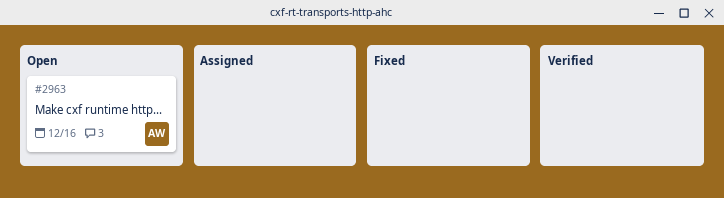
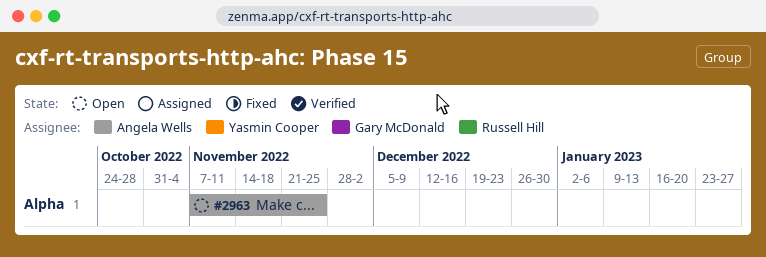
#2963, due: Dec 16 -> Nov 25

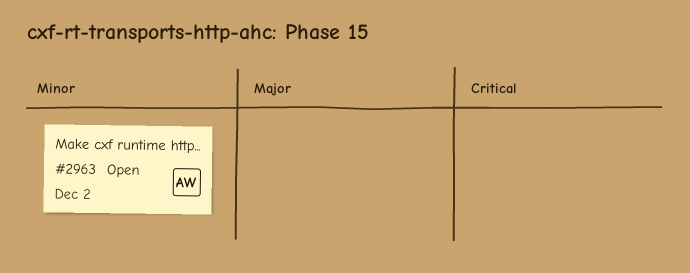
#2963, due: Nov 25 -> Dec 2

